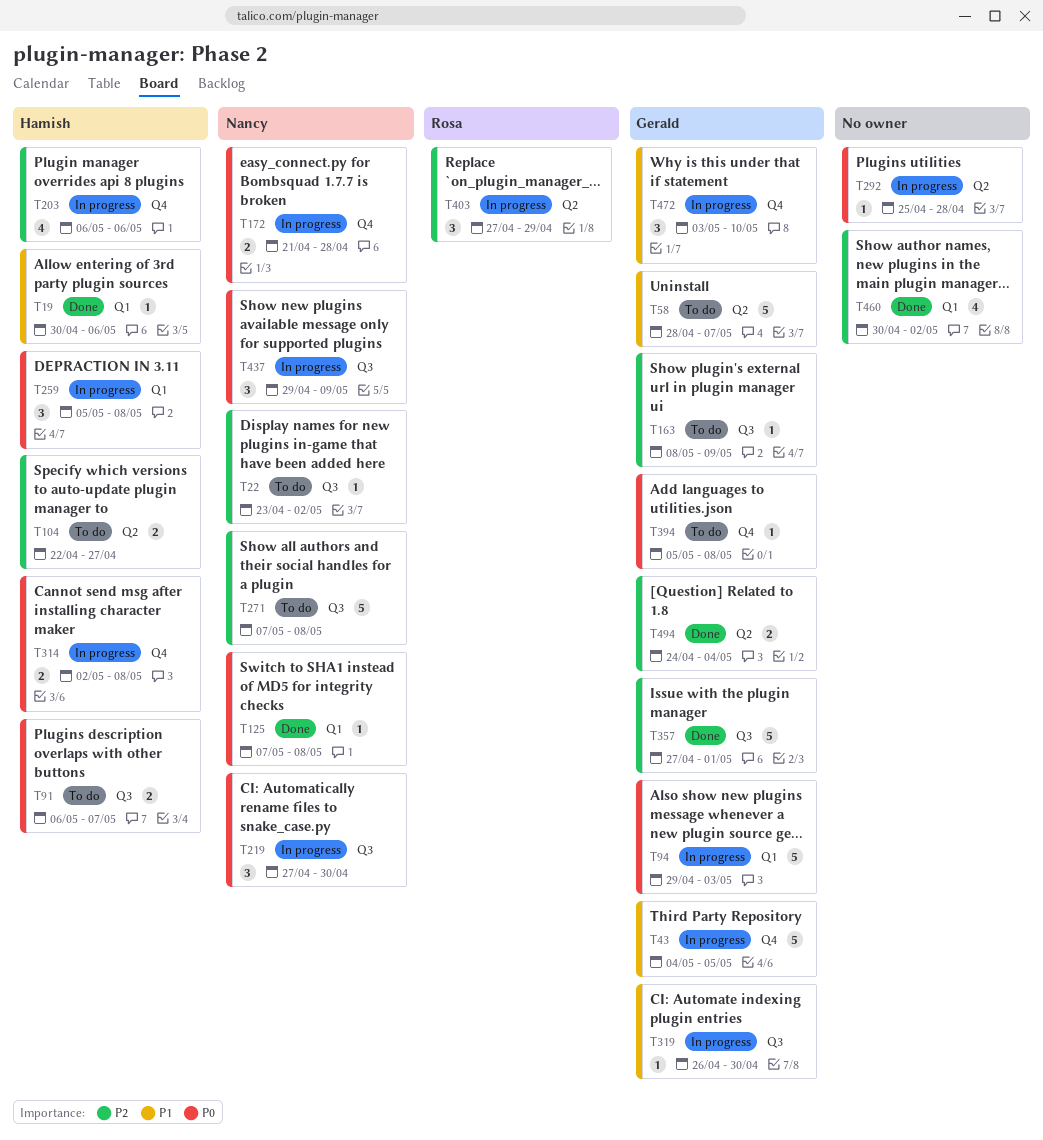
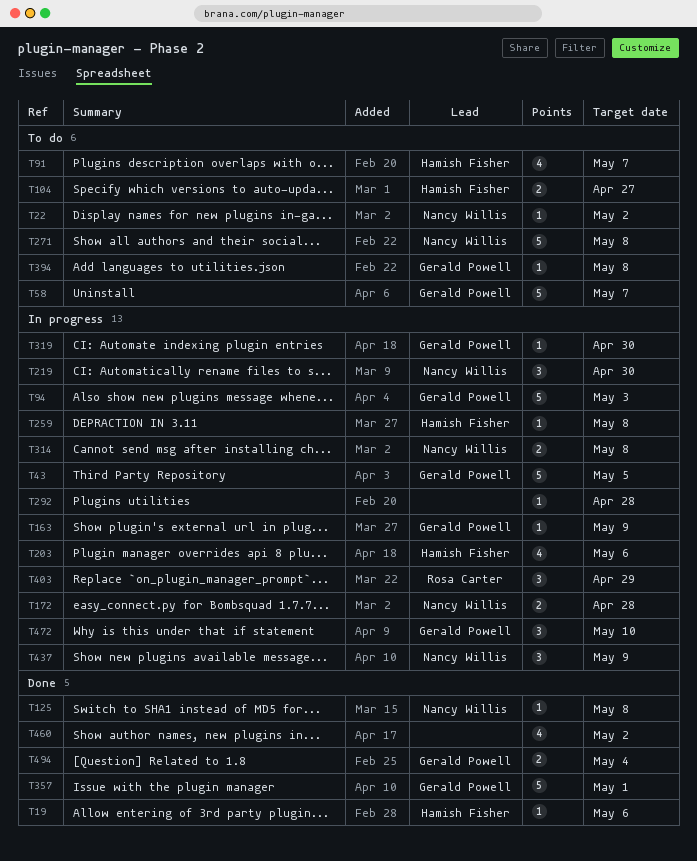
T91, estimate: 2 -> 4
T163, status: To do -> In progress
T259, estimate: 3 -> 1
T314, owner: Hamish Fisher -> Nancy Willis

